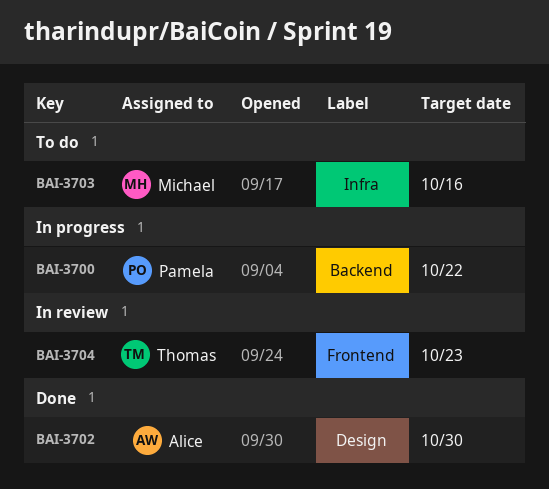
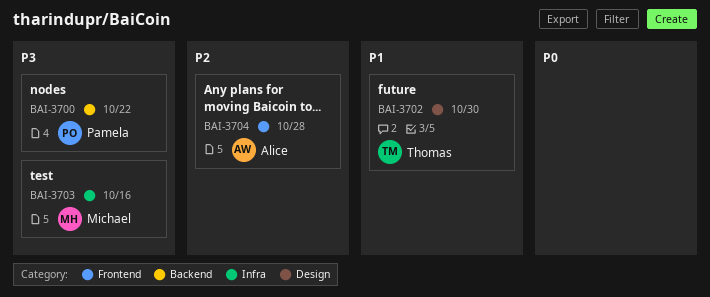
BAI-3702, owner: Alice -> Thomas
BAI-3704, owner: Thomas -> Alice
BAI-3704, due: Oct 23 -> Oct 28

